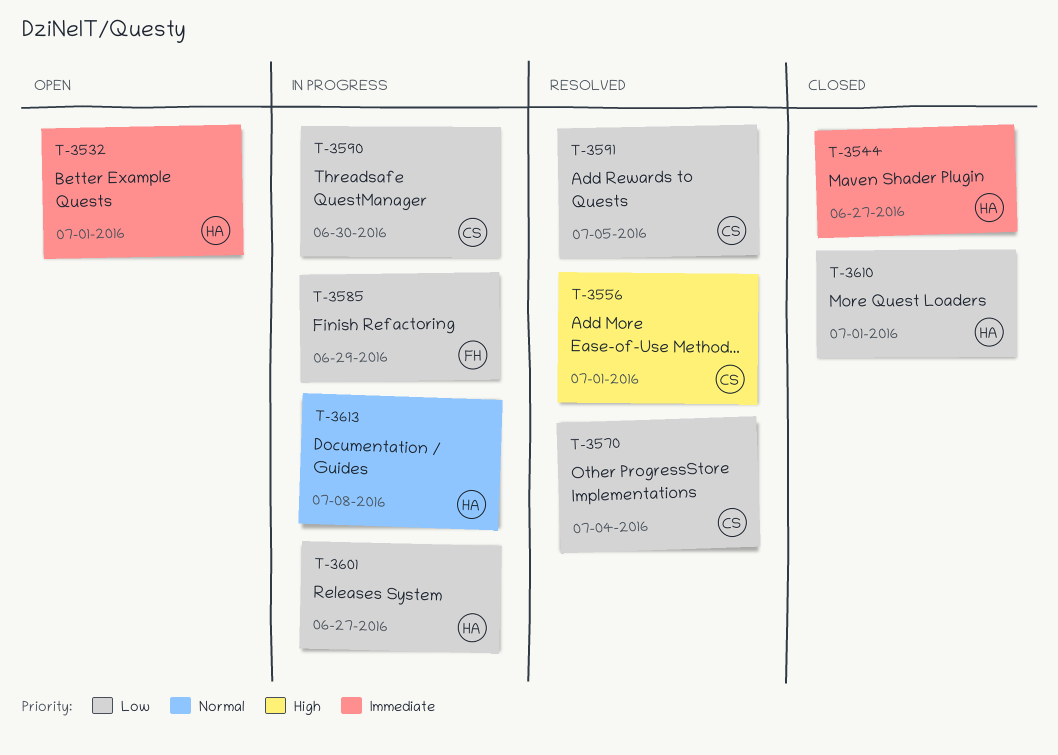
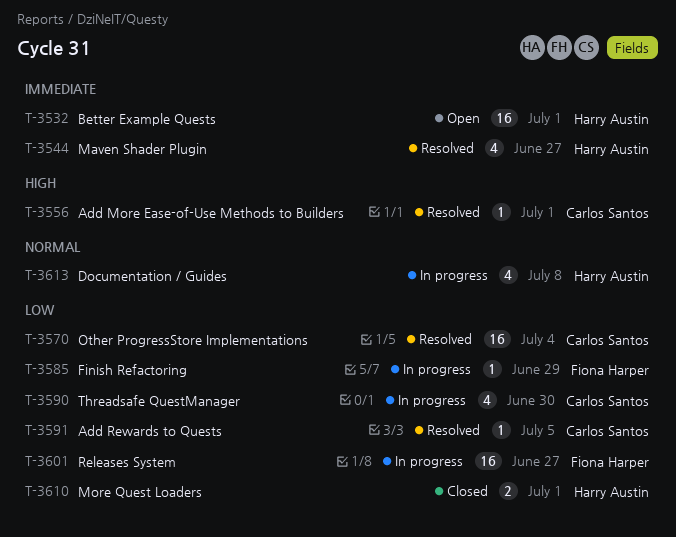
T-3544, status: Closed -> Resolved
T-3601, owner: Harry Austin -> Fiona Harper

